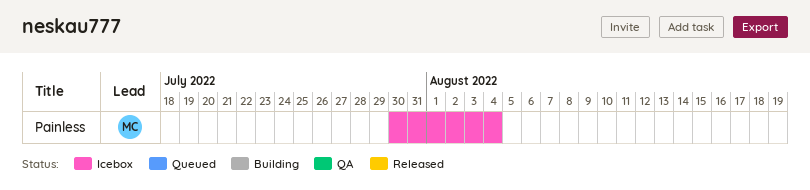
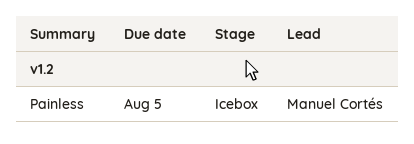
Painless, due: Aug 4 -> Aug 5

